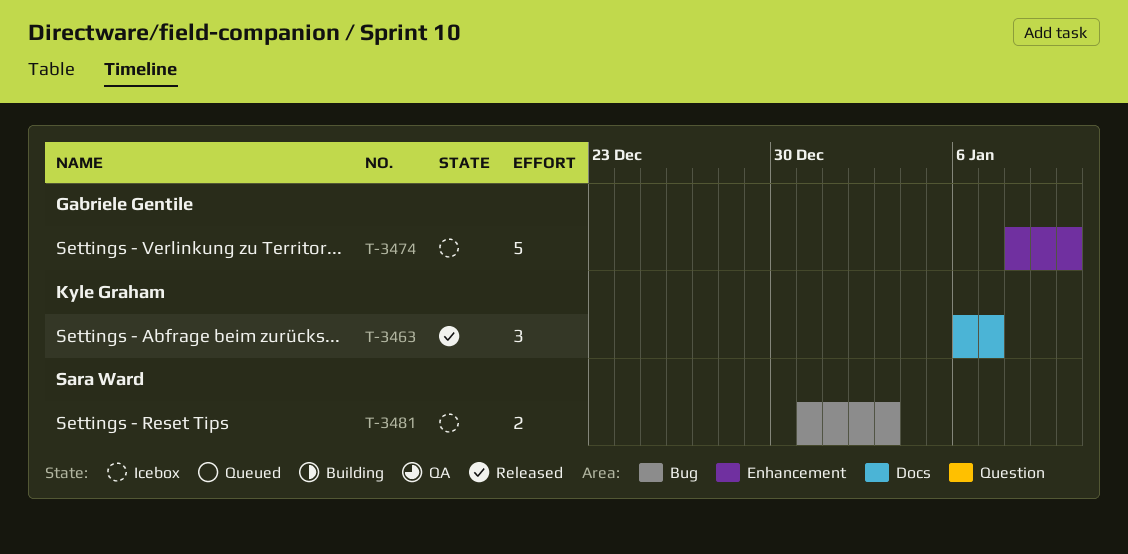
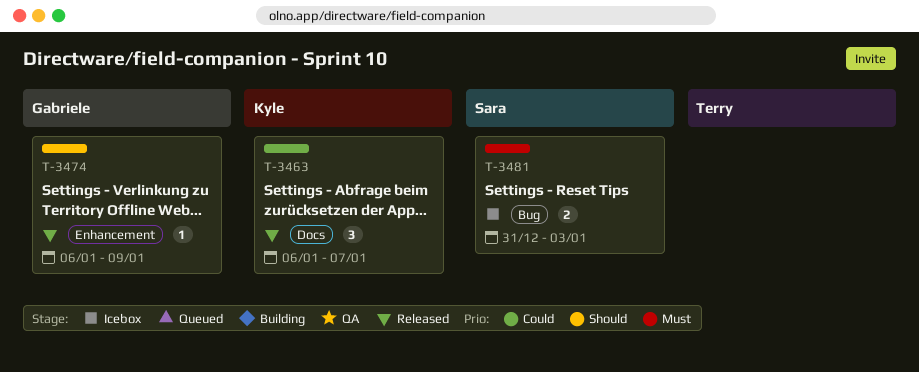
T-3474, status: Icebox -> Released
T-3474, estimate: 5 -> 1
T-3474, start: Jan 8 -> Jan 6
T-3474, due: Jan 10 -> Jan 9

